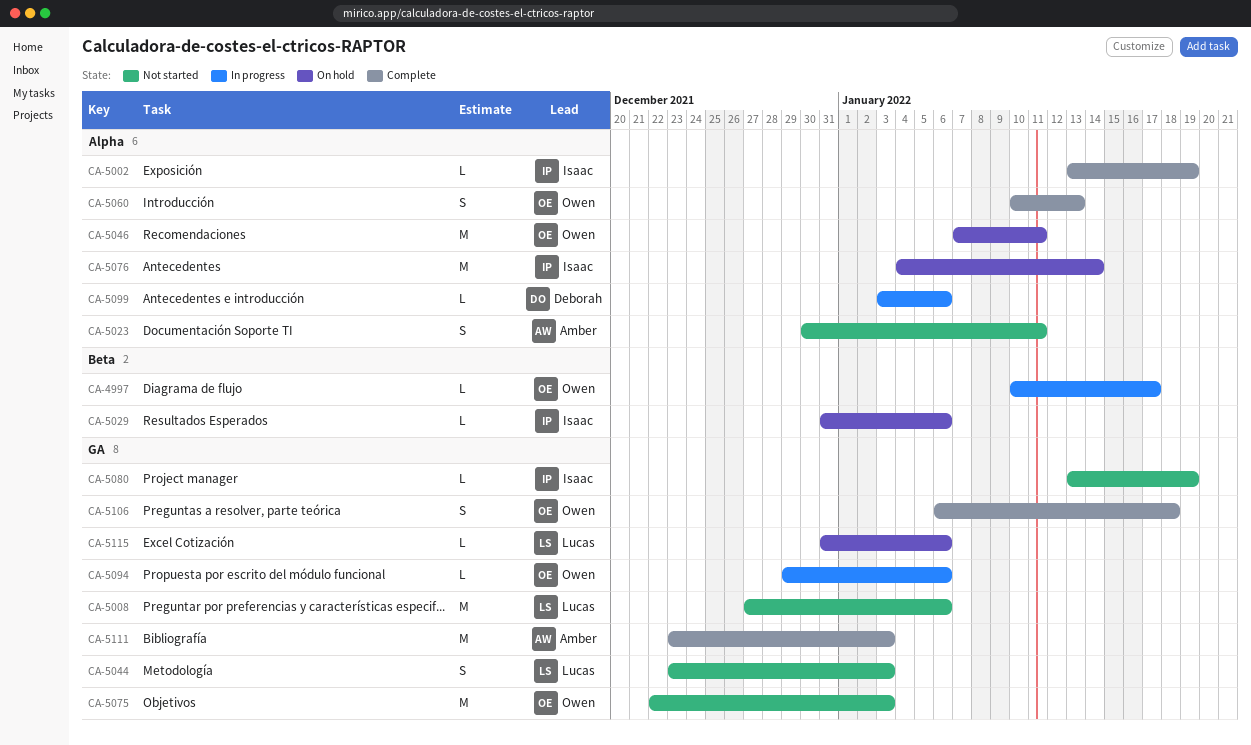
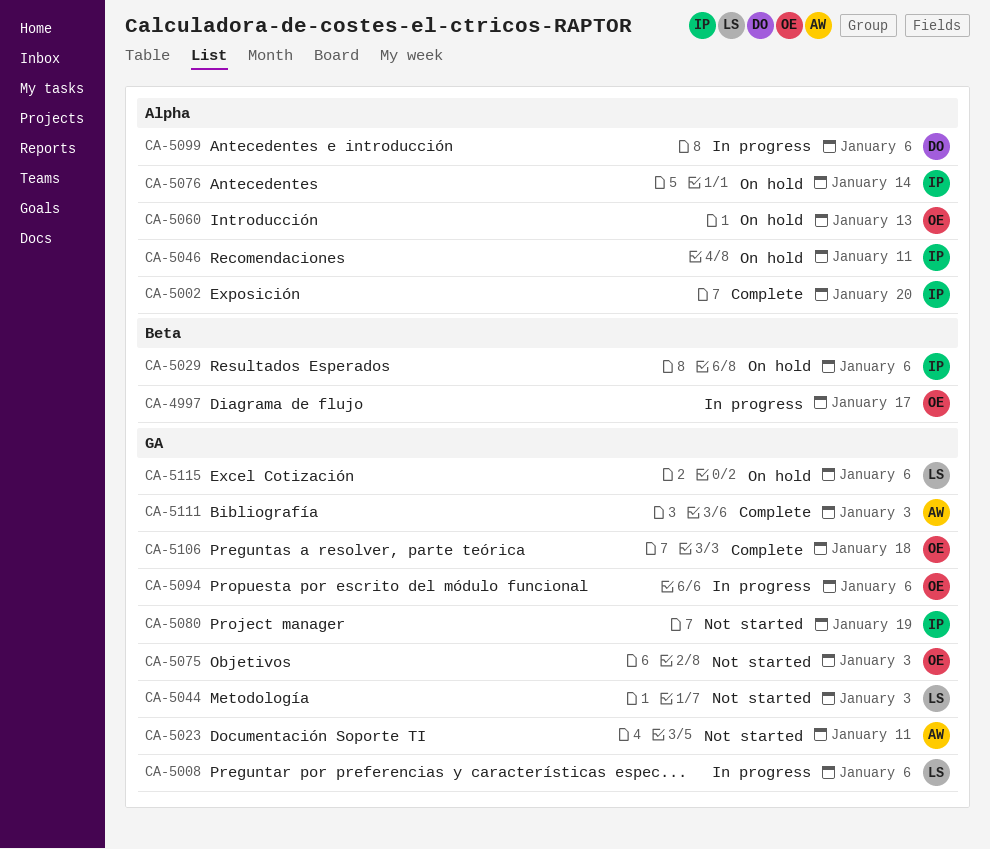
CA-5002, due: Jan 19 -> Jan 20
CA-5008, status: Not started -> In progress
CA-5023, label: Alpha -> GA
CA-5046, owner: Owen -> Isaac
CA-5060, status: Complete -> On hold

